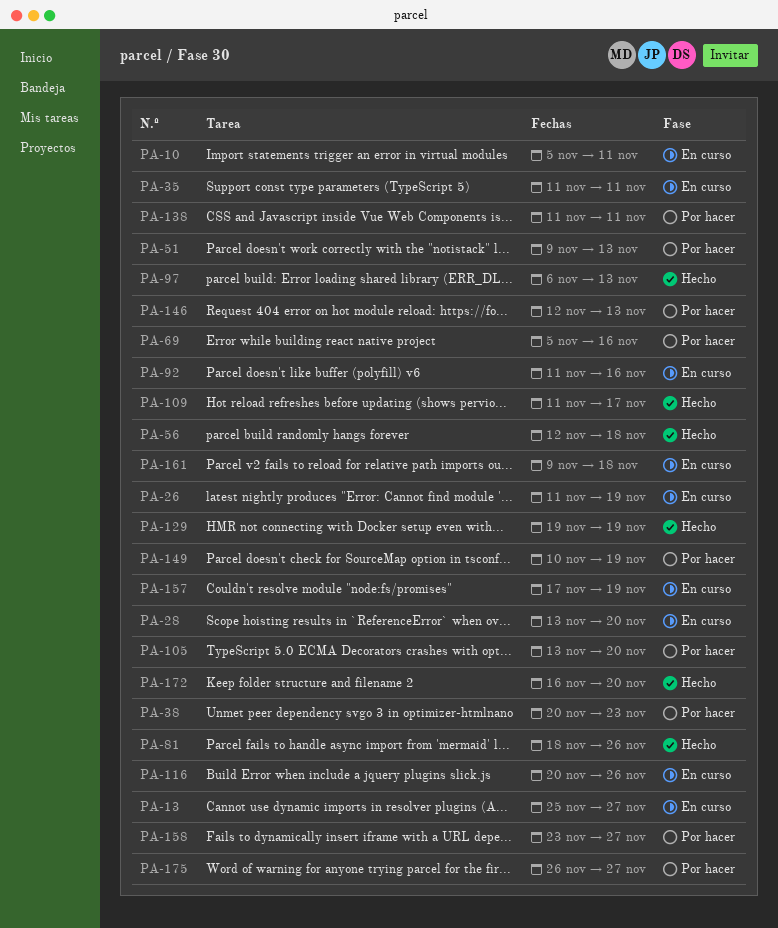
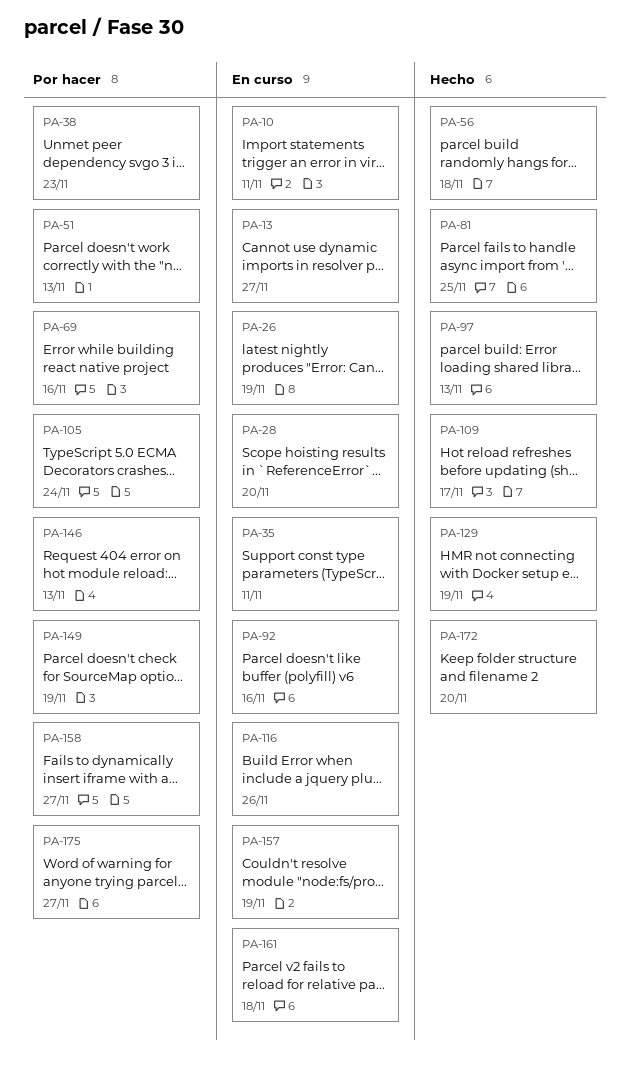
PA-81, due: Nov 26 -> Nov 25
PA-105, due: Nov 20 -> Nov 24
PA-138: present -> none

